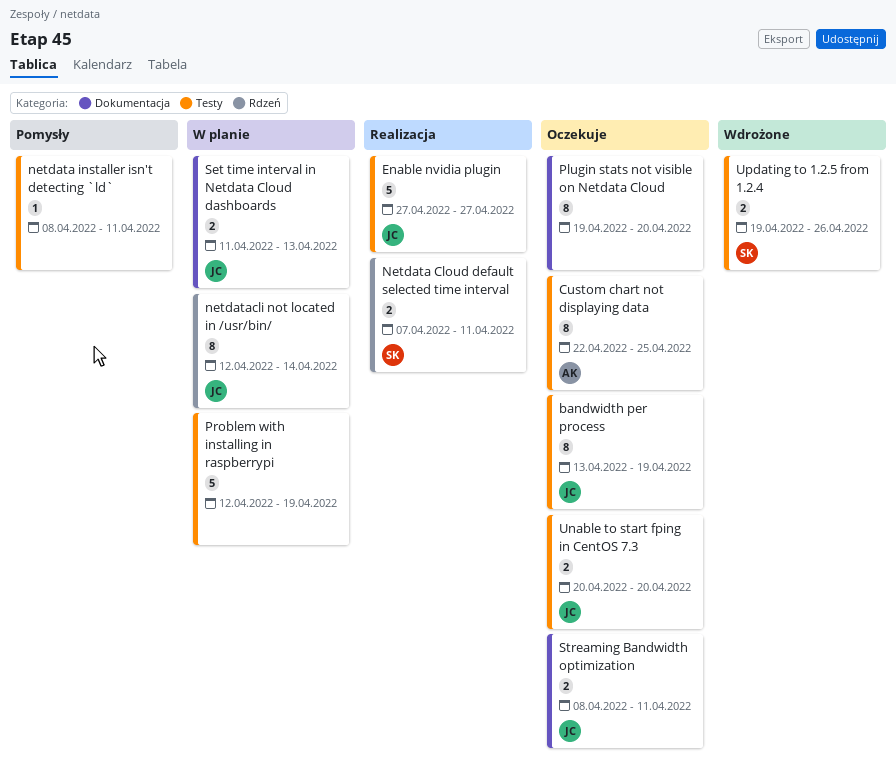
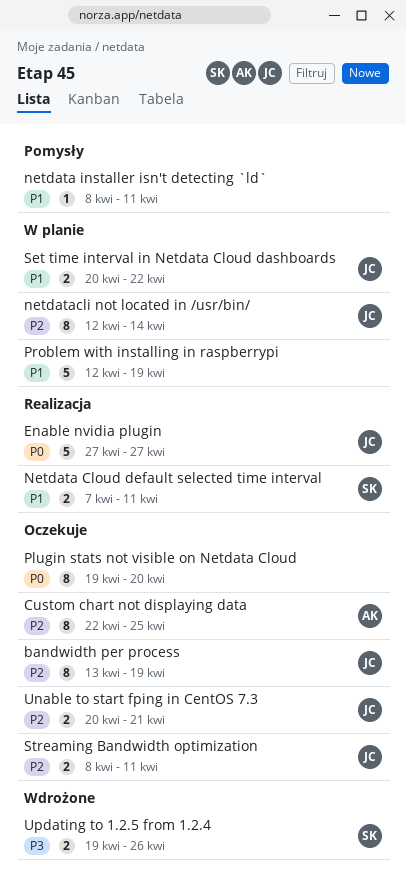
Set time interval in Netdata Cloud dashboards, start: Apr 11 -> Apr 20
Set time interval in Netdata Cloud dashboards, due: Apr 13 -> Apr 22
Unable to start fping in CentOS 7.3, due: Apr 20 -> Apr 21

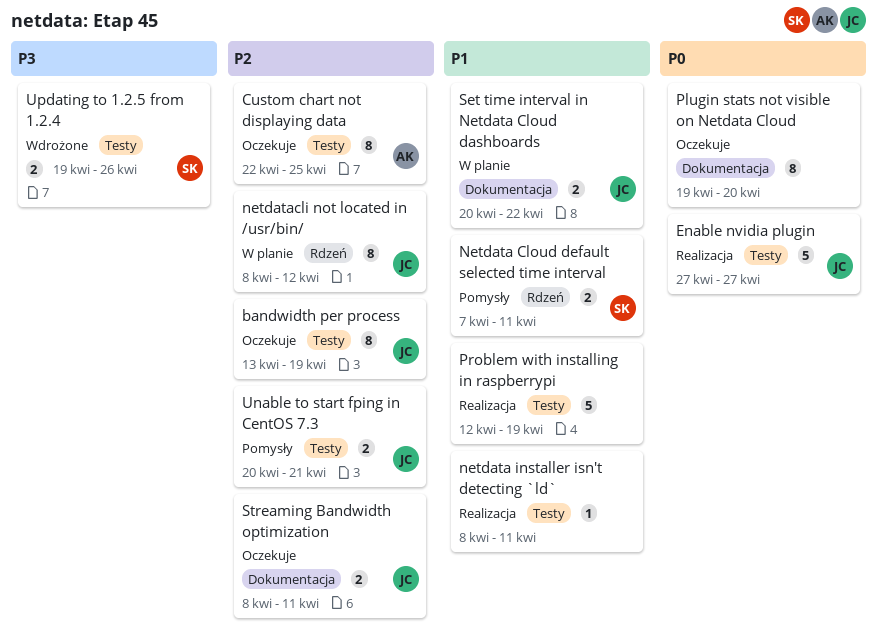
Netdata Cloud default selected time interval, status: Realizacja -> Pomysły
netdata installer isn't detecting `ld`, status: Pomysły -> Realizacja
netdatacli not located in /usr/bin/, start: Apr 12 -> Apr 8
netdatacli not located in /usr/bin/, due: Apr 14 -> Apr 12
Problem with installing in raspberrypi, status: W planie -> Realizacja
Unable to start fping in CentOS 7.3, status: Oczekuje -> Pomysły

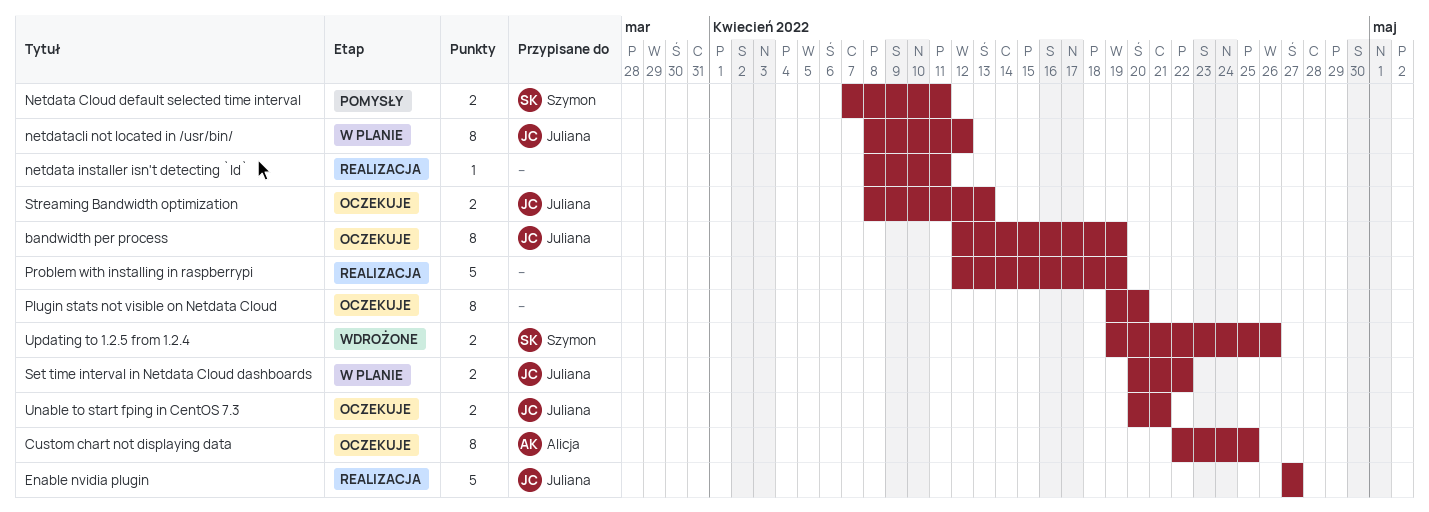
bandwidth per process, start: Apr 13 -> Apr 12
Streaming Bandwidth optimization, due: Apr 11 -> Apr 13
Unable to start fping in CentOS 7.3, status: Pomysły -> Oczekuje

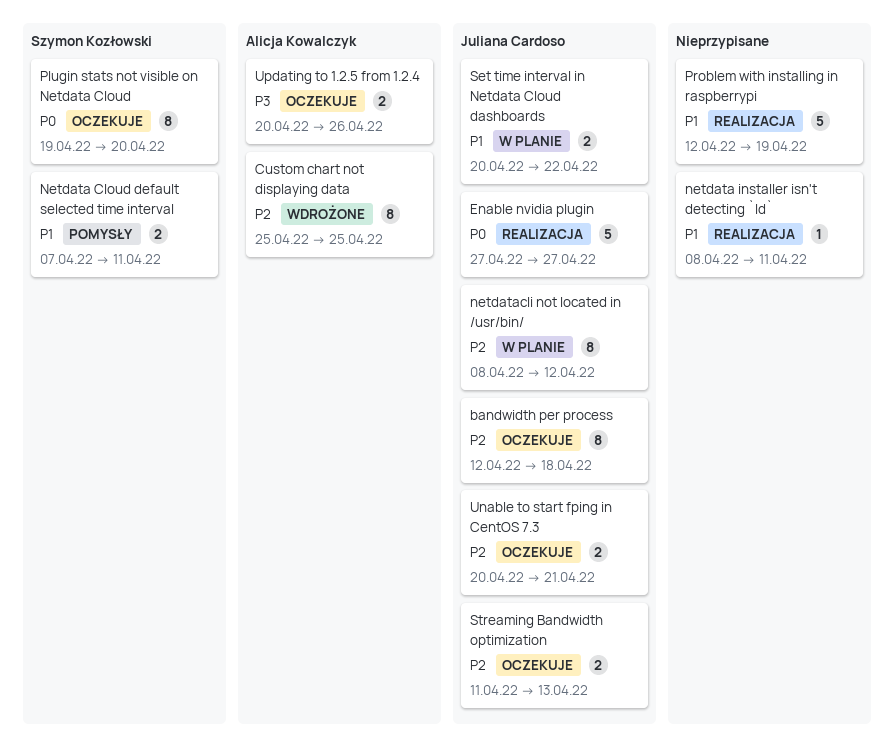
bandwidth per process, due: Apr 19 -> Apr 18
Custom chart not displaying data, status: Oczekuje -> Wdrożone
Custom chart not displaying data, start: Apr 22 -> Apr 25
Plugin stats not visible on Netdata Cloud, owner: none -> Szymon Kozłowski
Streaming Bandwidth optimization, start: Apr 8 -> Apr 11
Updating to 1.2.5 from 1.2.4, status: Wdrożone -> Oczekuje
Updating to 1.2.5 from 1.2.4, owner: Szymon Kozłowski -> Alicja Kowalczyk
Updating to 1.2.5 from 1.2.4, start: Apr 19 -> Apr 20

